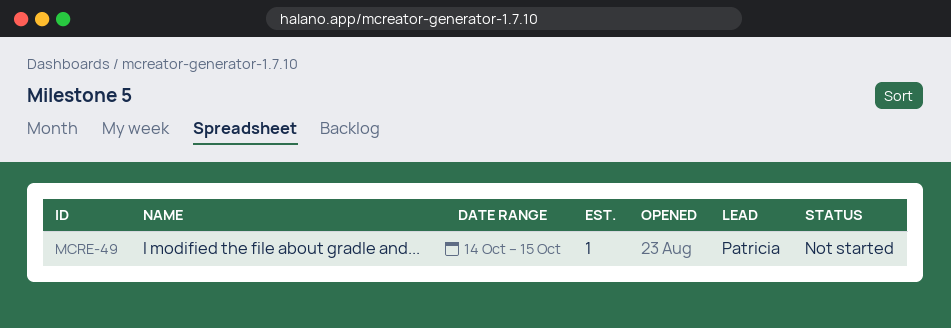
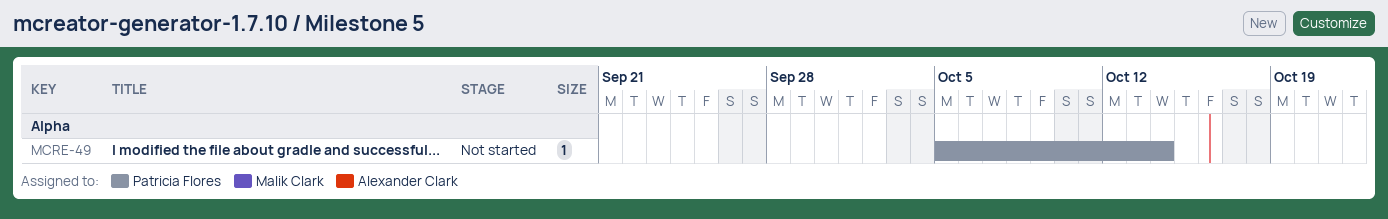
MCRE-49, start: Oct 14 -> Oct 5
MCRE-49, due: Oct 15 -> Oct 14

